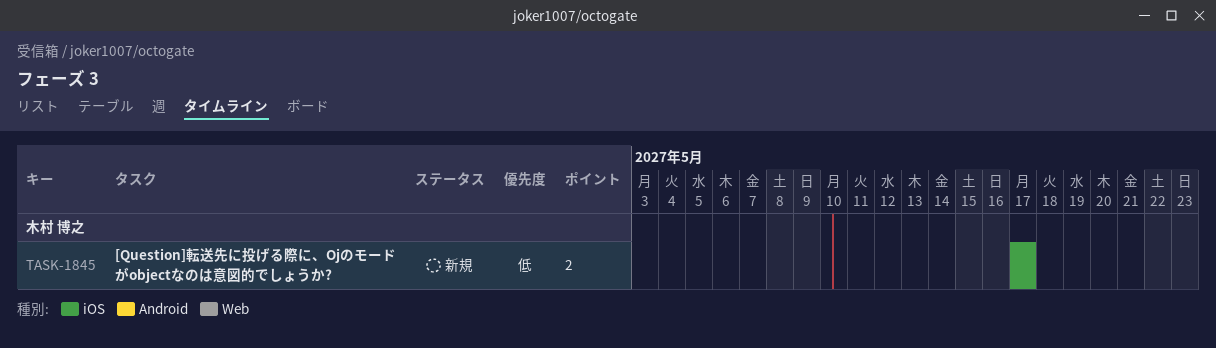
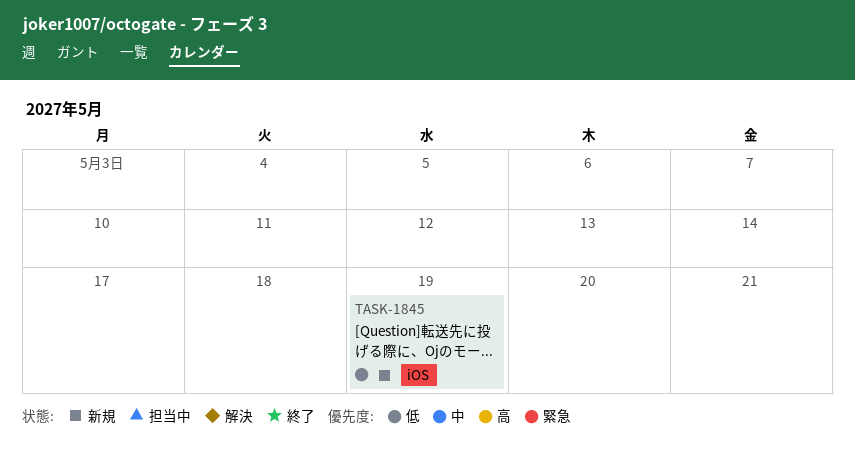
TASK-1845, due: May 17 -> May 19

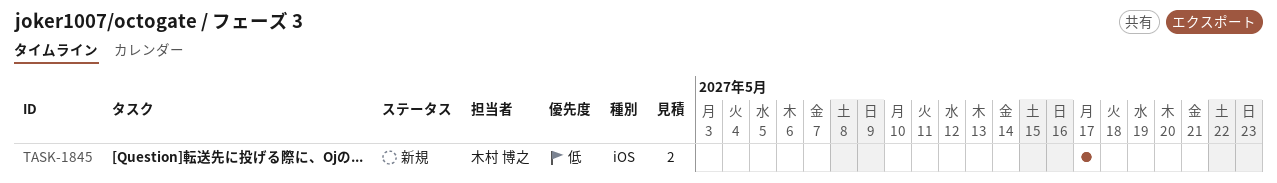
TASK-1845, due: May 19 -> May 17

